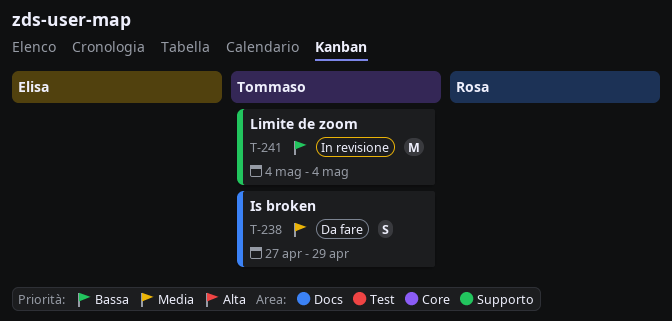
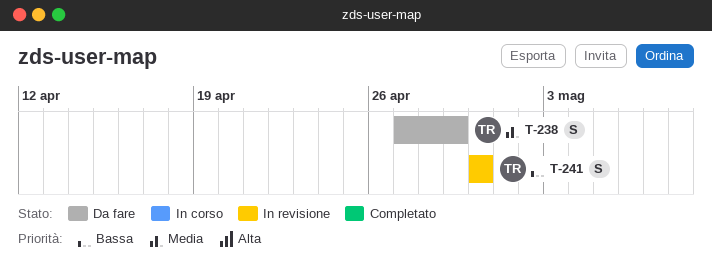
T-241, estimate: M -> S
T-241, start: May 4 -> Apr 30
T-241, due: May 4 -> Apr 30

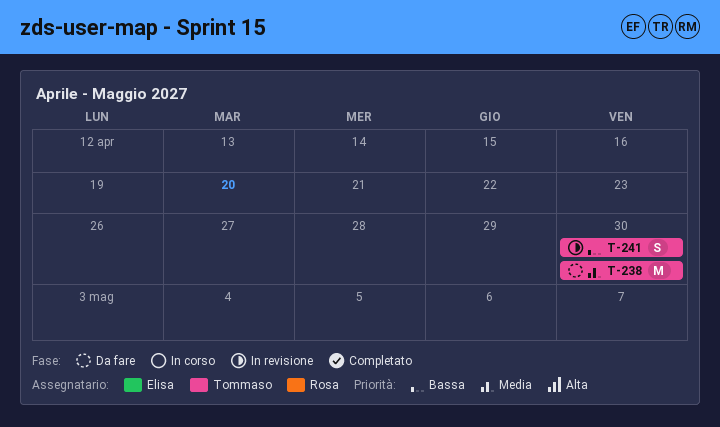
T-238, estimate: S -> M
T-238, start: Apr 27 -> Apr 30
T-238, due: Apr 29 -> Apr 30

